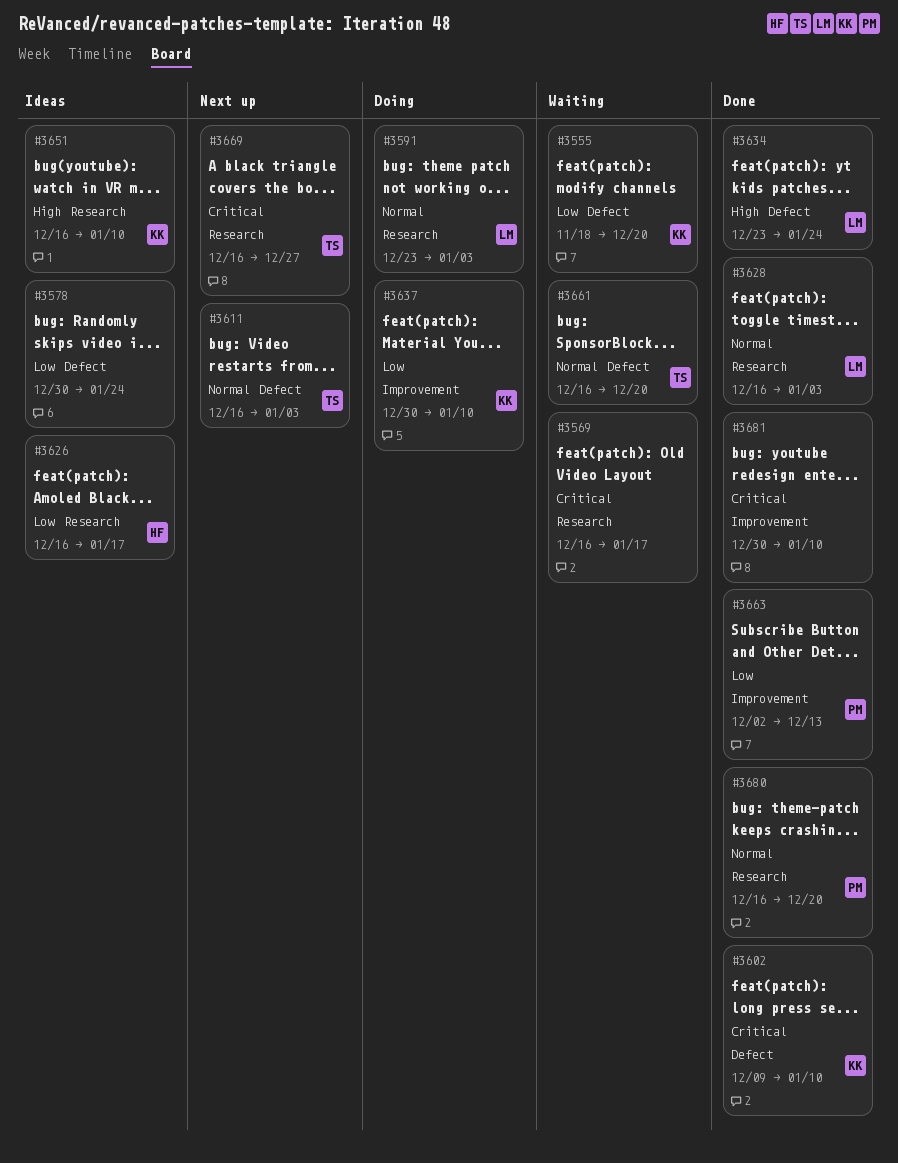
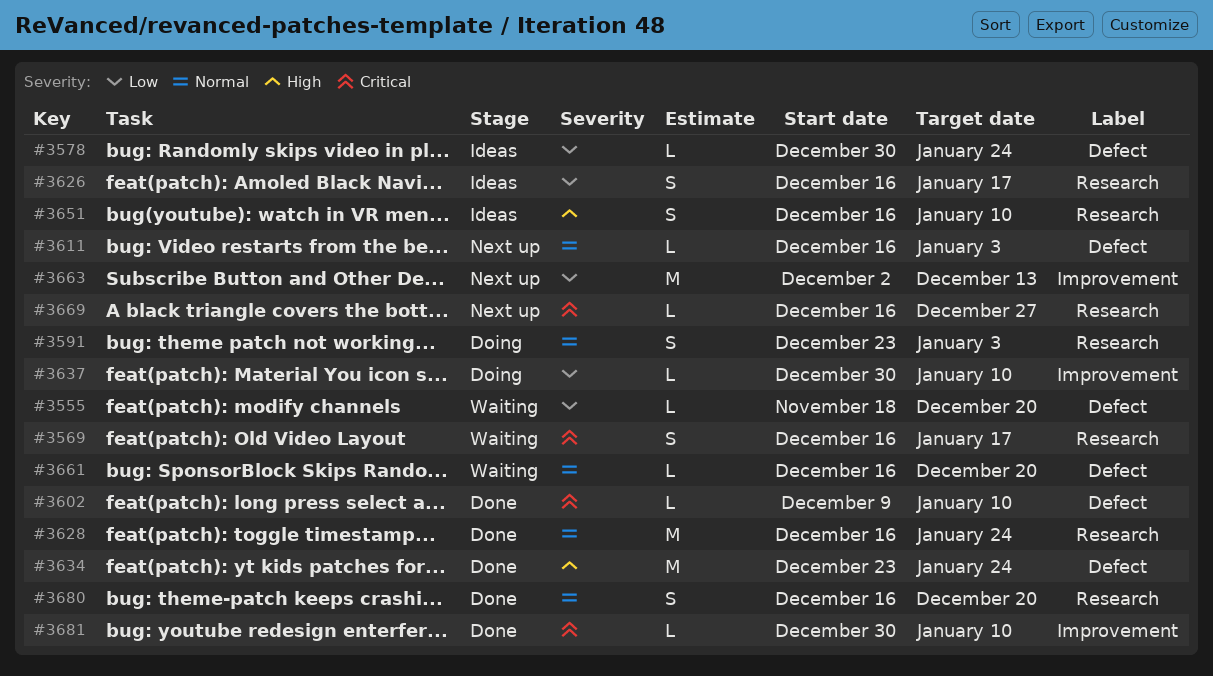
#3628, due: Jan 3 -> Jan 24
#3663, status: Done -> Next up

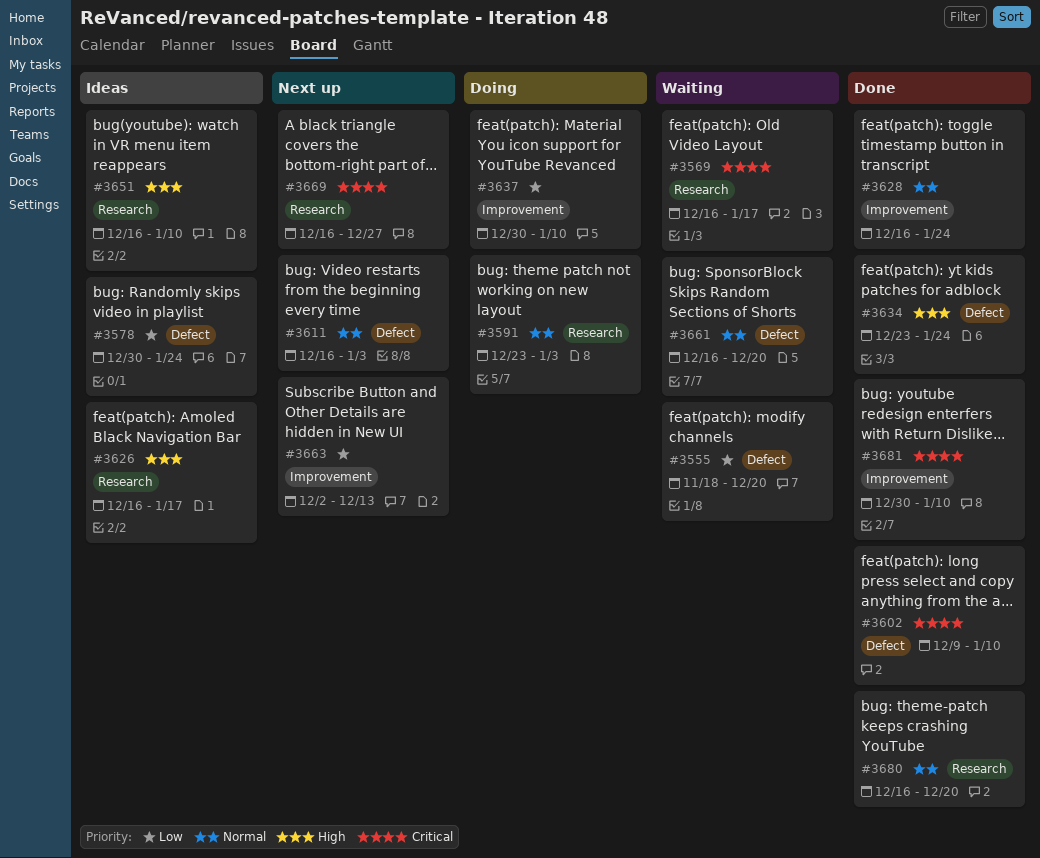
#3626, priority: Low -> High
#3628, label: Research -> Improvement

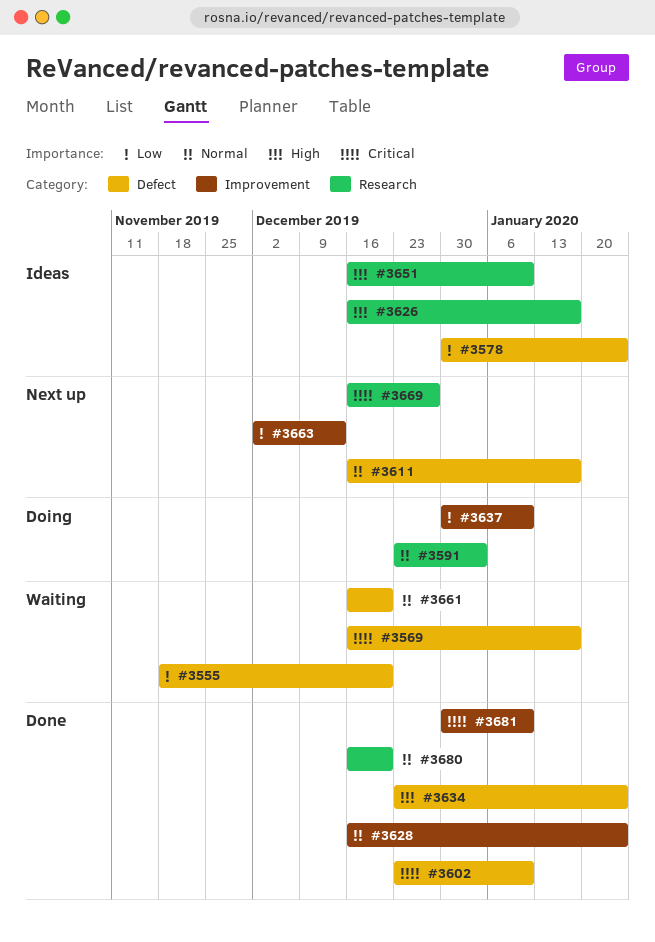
#3569, label: Research -> Defect
#3602, start: Dec 9 -> Dec 23
#3611, due: Jan 3 -> Jan 17

